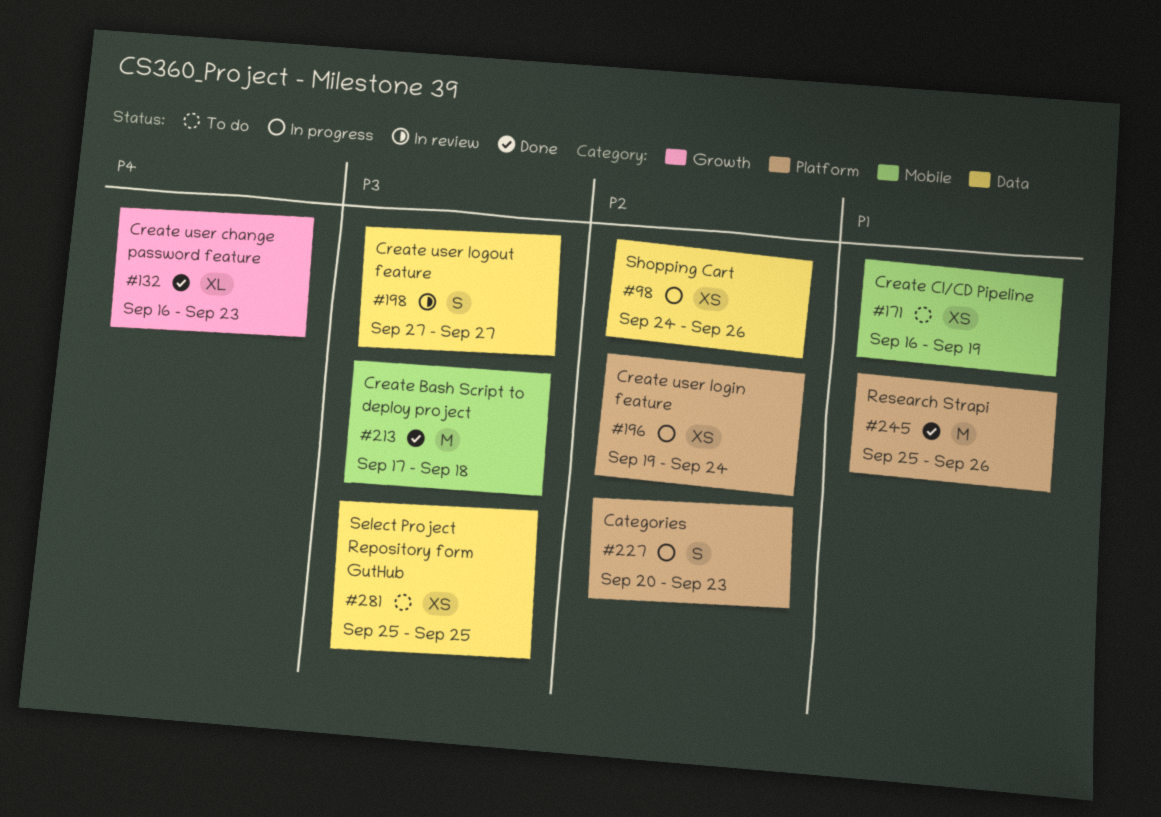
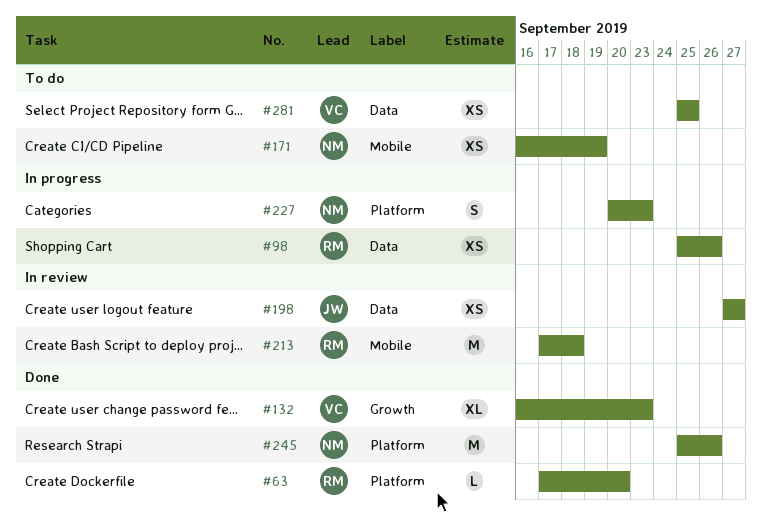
#63: none -> present
#98, start: Sep 24 -> Sep 25
#196: present -> none
#198, estimate: S -> XS
#213, status: Done -> In review

